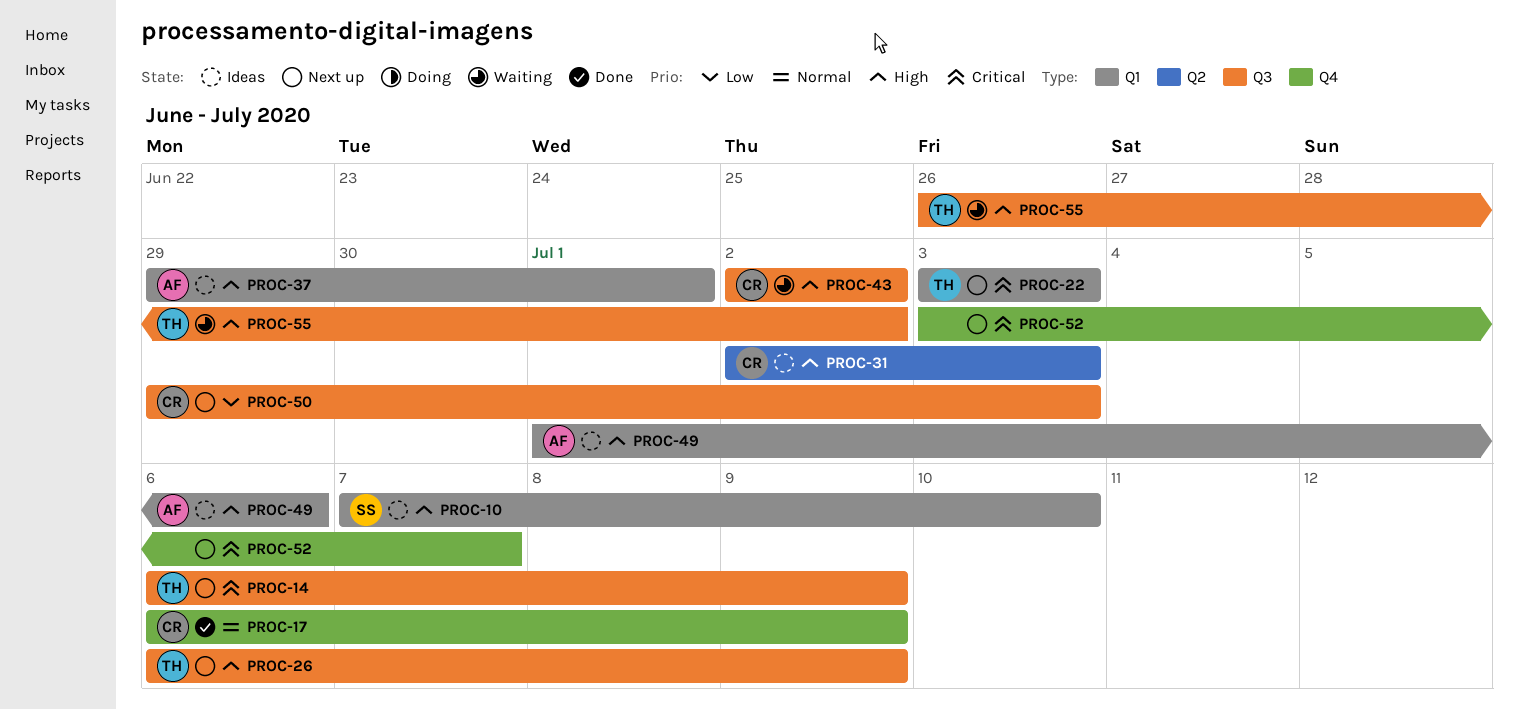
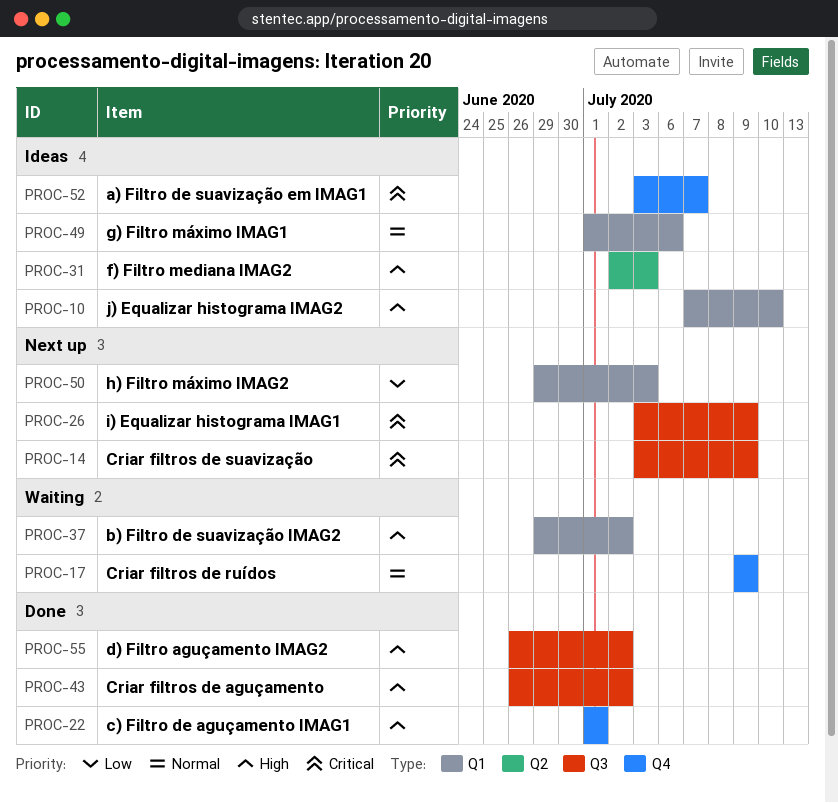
PROC-14, start: Jul 6 -> Jul 3
PROC-17, status: Done -> Waiting
PROC-17, start: Jul 6 -> Jul 9
PROC-22, status: Next up -> Done
PROC-22, priority: Critical -> High
PROC-22, label: Q1 -> Q4
PROC-22, start: Jul 3 -> Jul 1
PROC-22, due: Jul 3 -> Jul 1
PROC-26, priority: High -> Critical
PROC-26, start: Jul 6 -> Jul 3
PROC-37, status: Ideas -> Waiting
PROC-37, due: Jul 1 -> Jul 2
PROC-43, status: Waiting -> Done
PROC-43, start: Jul 2 -> Jun 26
PROC-49, priority: High -> Normal
PROC-50, label: Q3 -> Q1
PROC-52, status: Next up -> Ideas
PROC-55, status: Waiting -> Done

